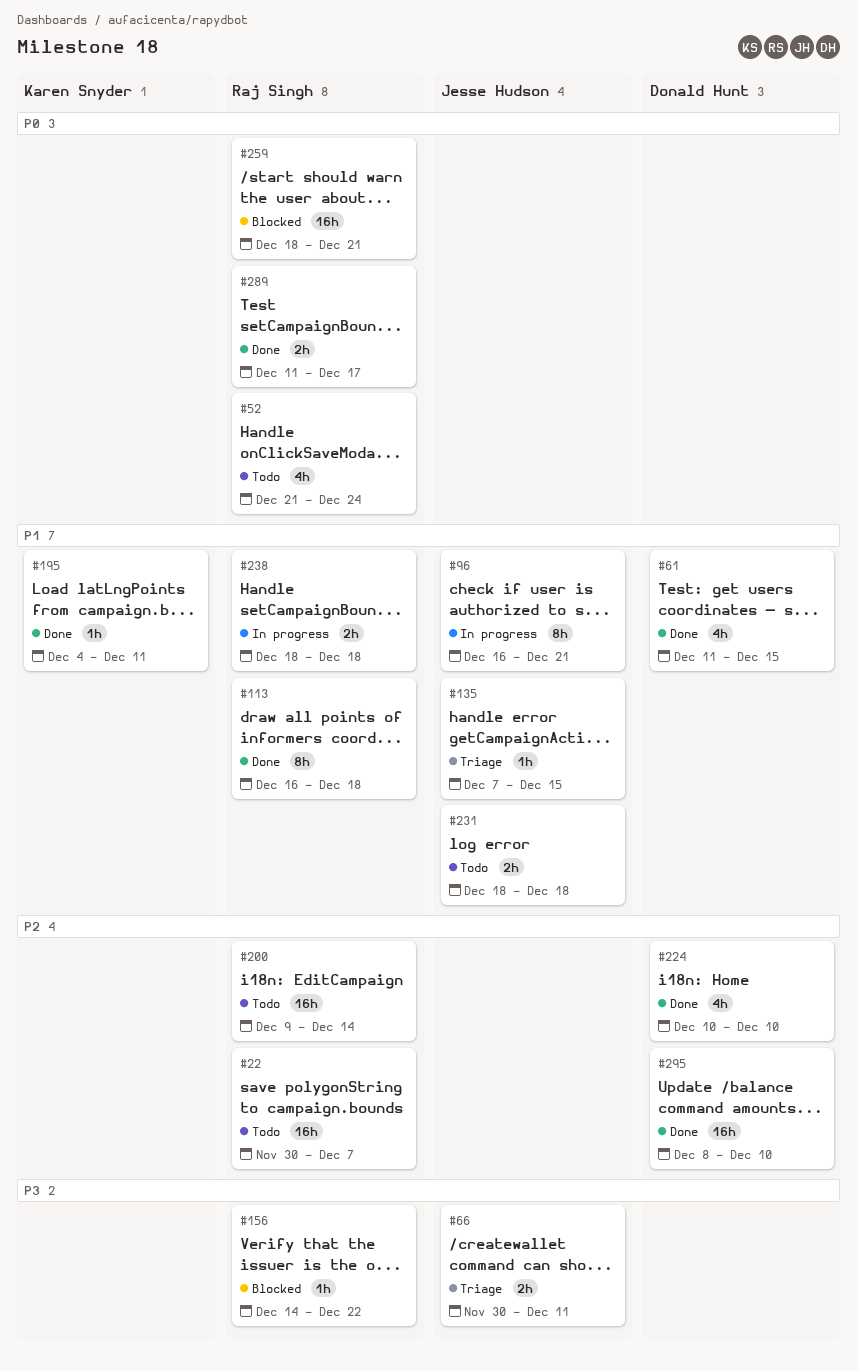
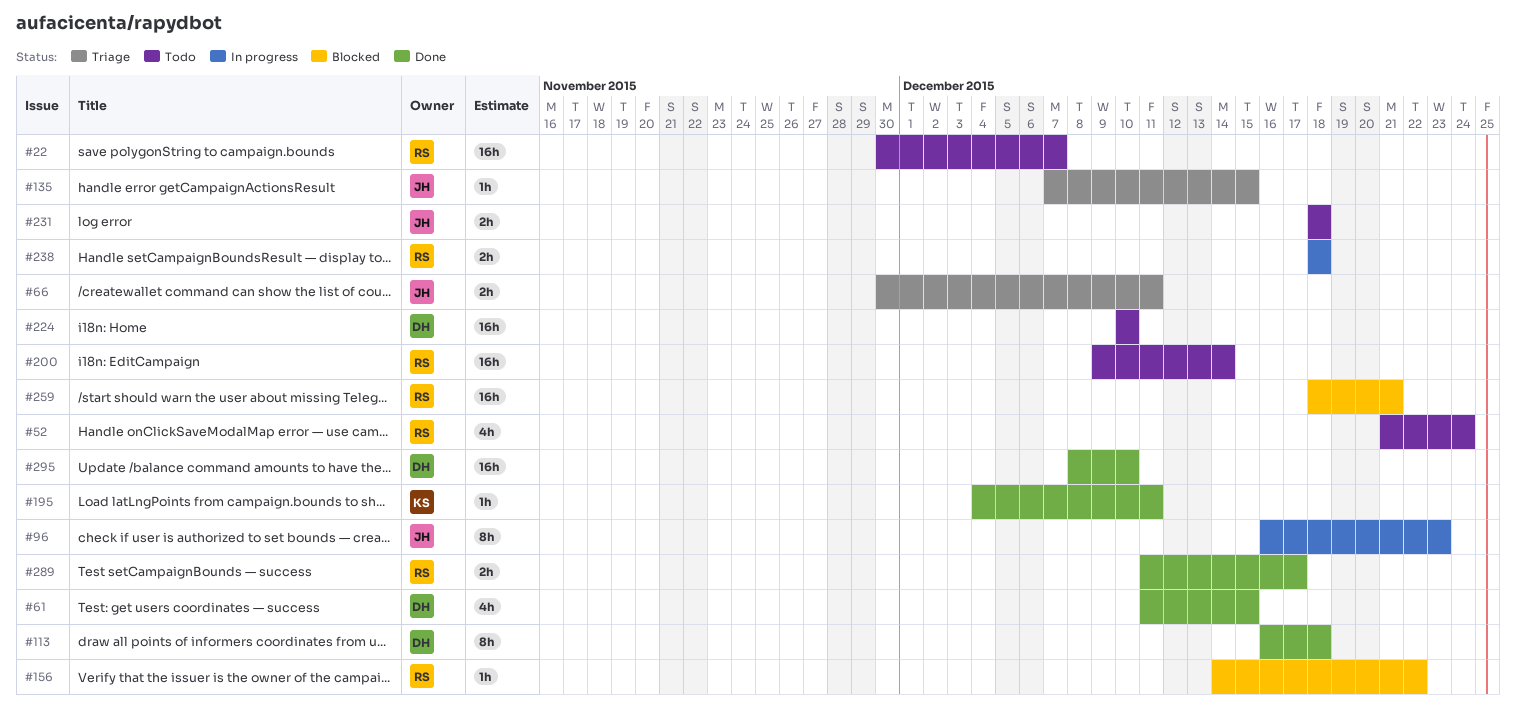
#96, due: Dec 21 -> Dec 23
#113, owner: Raj Singh -> Donald Hunt
#224, status: Done -> Todo
#224, estimate: 4h -> 16h

